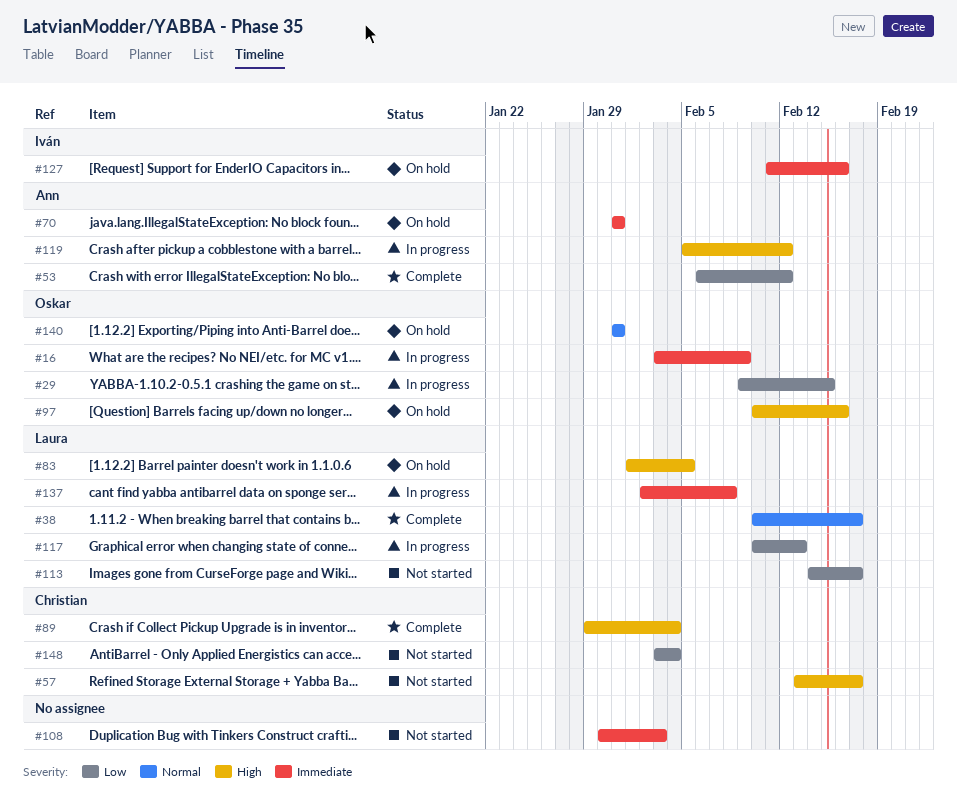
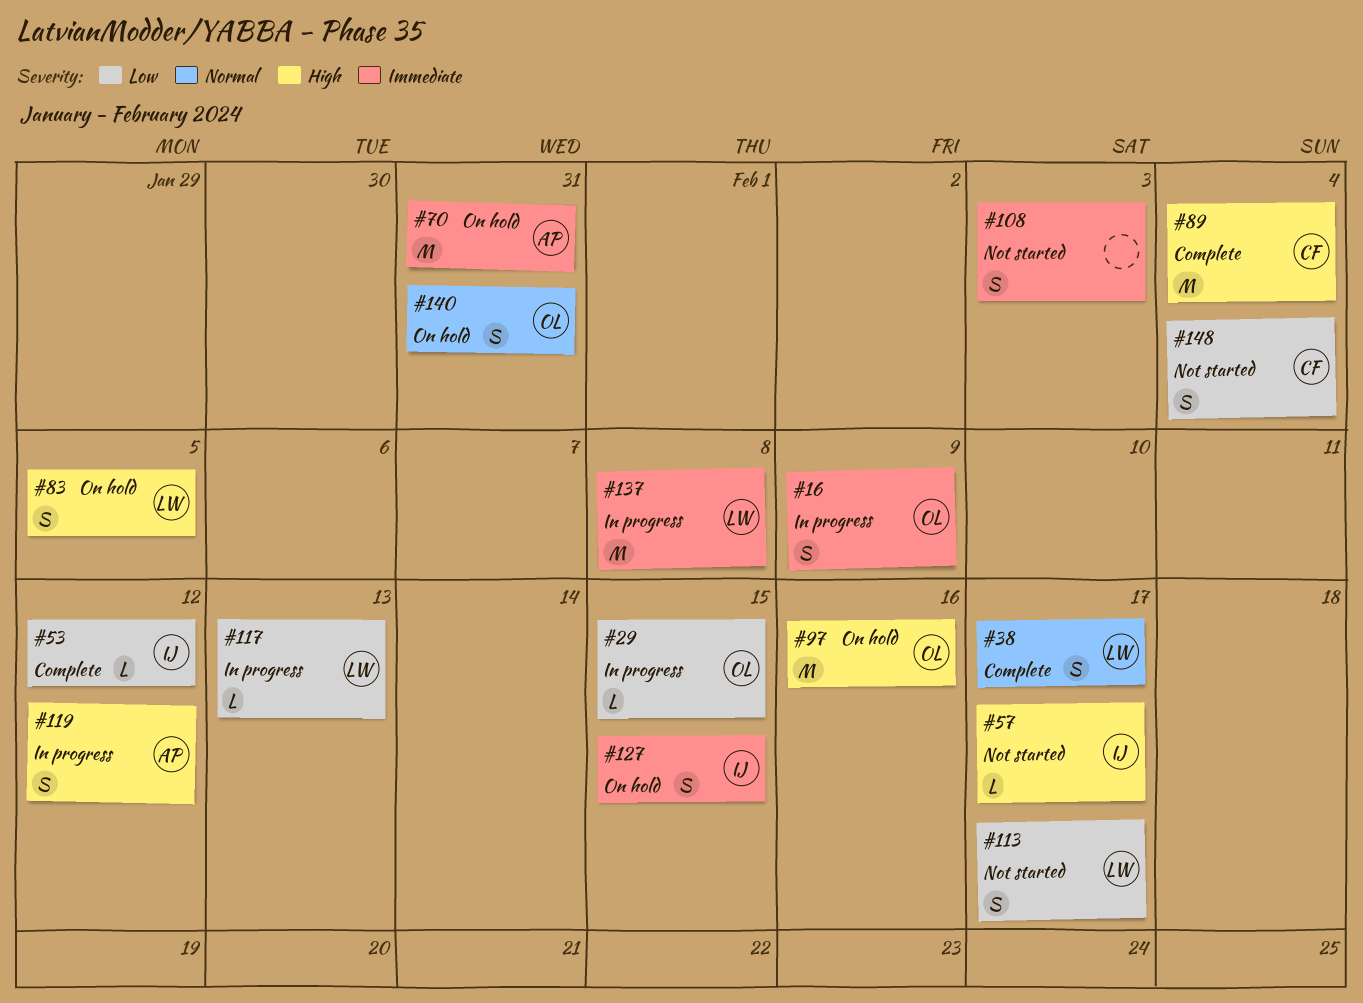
#53, owner: Ann -> Iván
#57, owner: Christian -> Iván
#127, due: Feb 16 -> Feb 15

